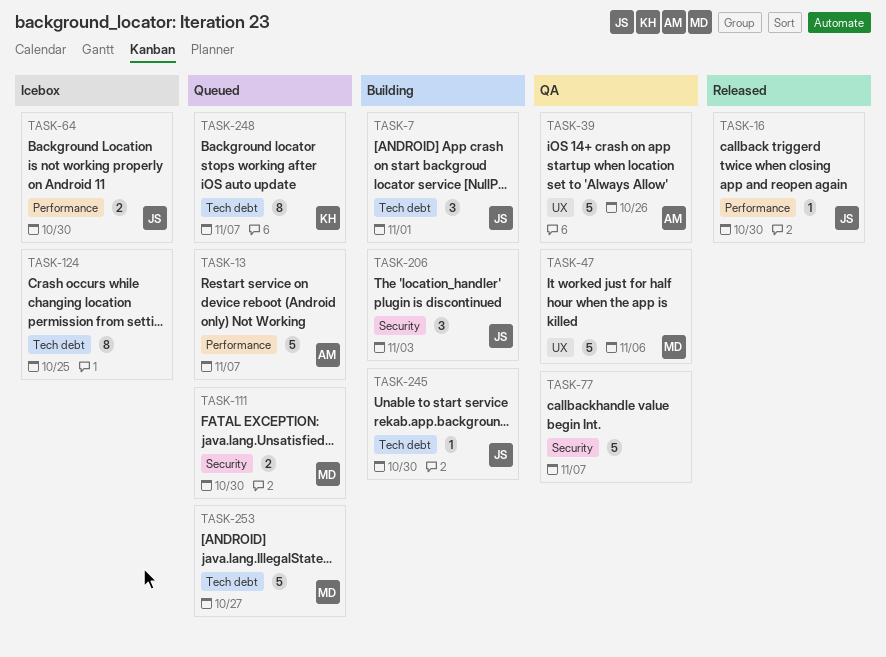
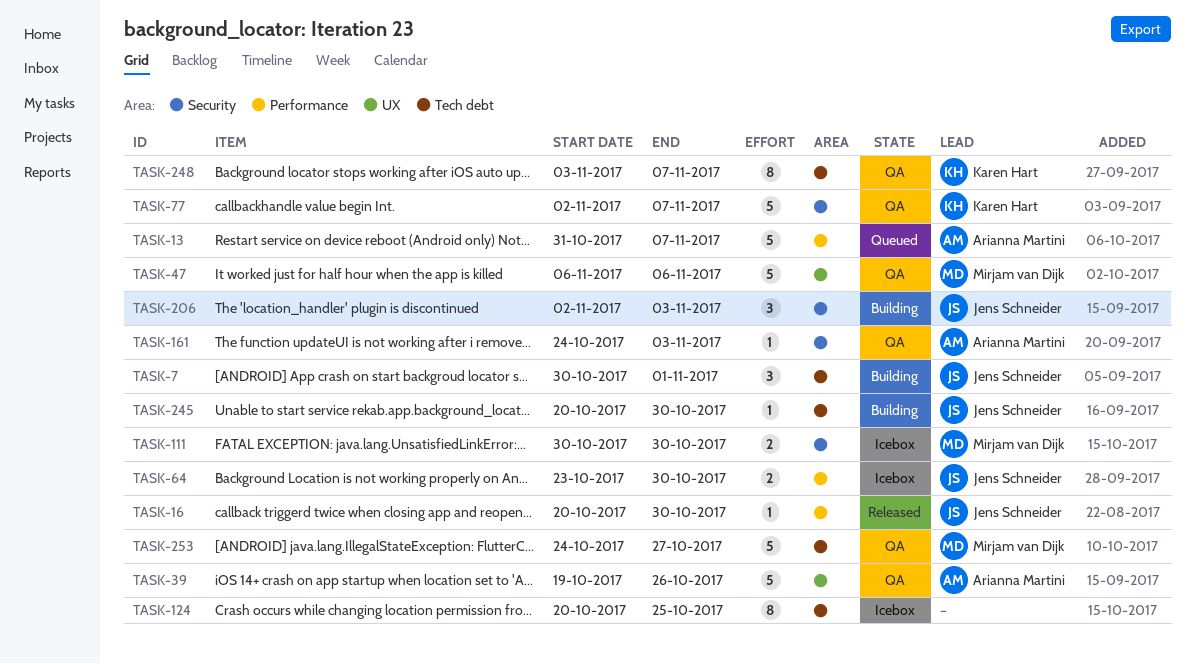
TASK-77, owner: none -> Karen Hart
TASK-111, status: Queued -> Icebox
TASK-161: none -> present
TASK-248, status: Queued -> QA
TASK-253, status: Queued -> QA

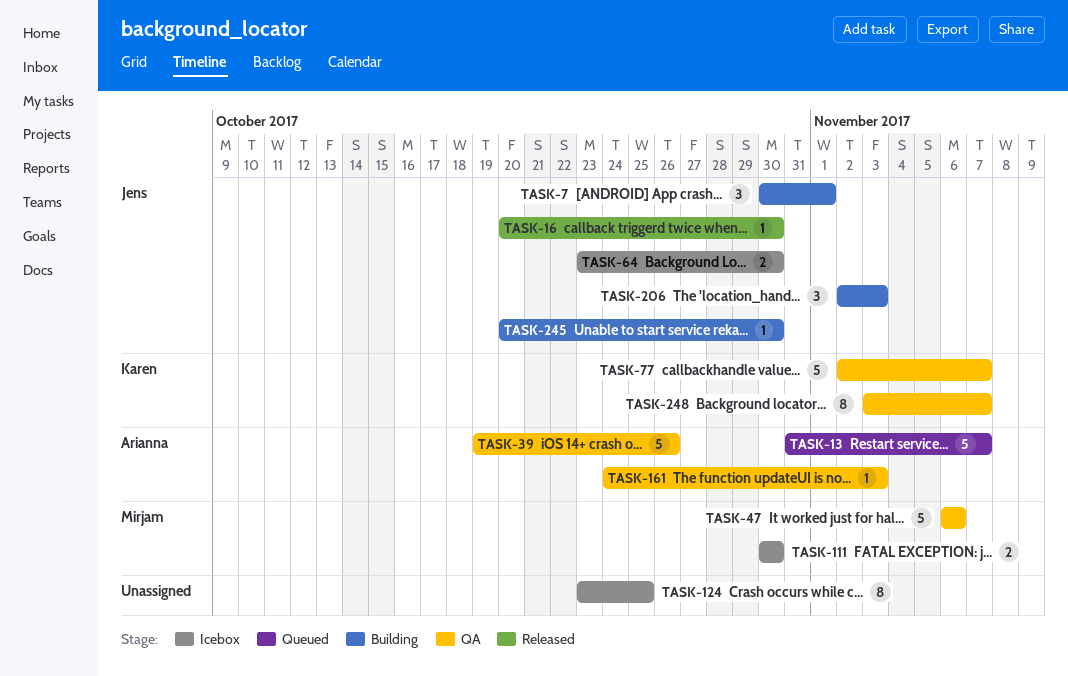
TASK-124, start: Oct 20 -> Oct 23
TASK-253: present -> none

